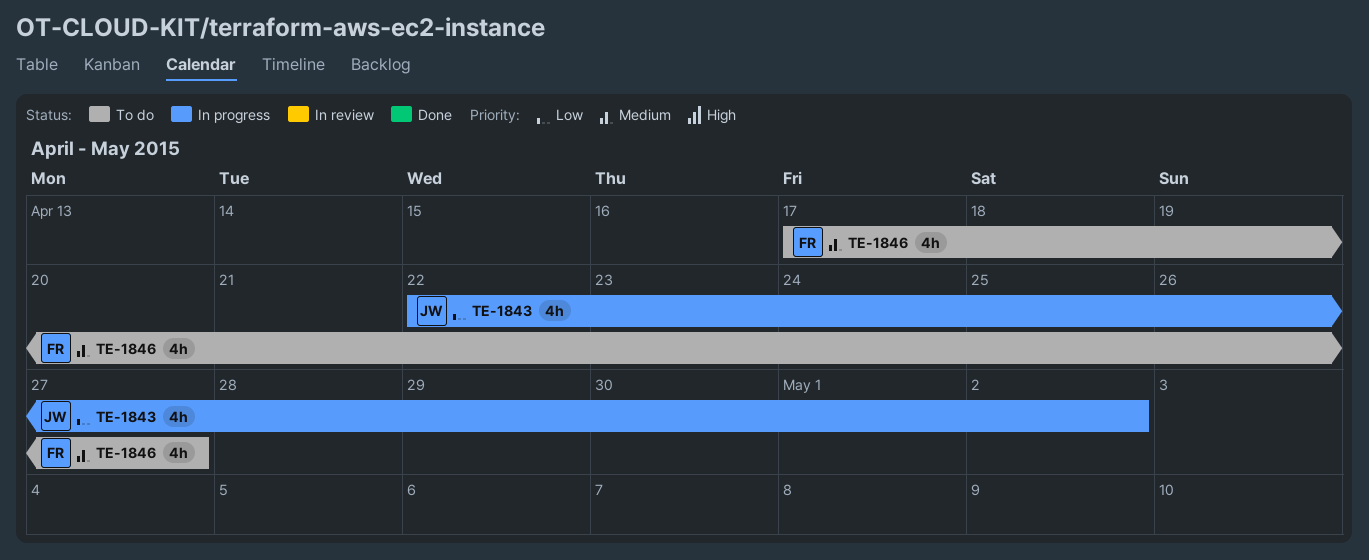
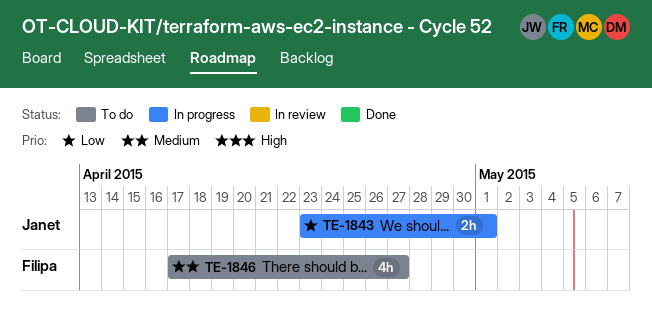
TE-1843, estimate: 4h -> 2h
TE-1843, start: Apr 22 -> Apr 23
TE-1843, due: May 2 -> May 1

